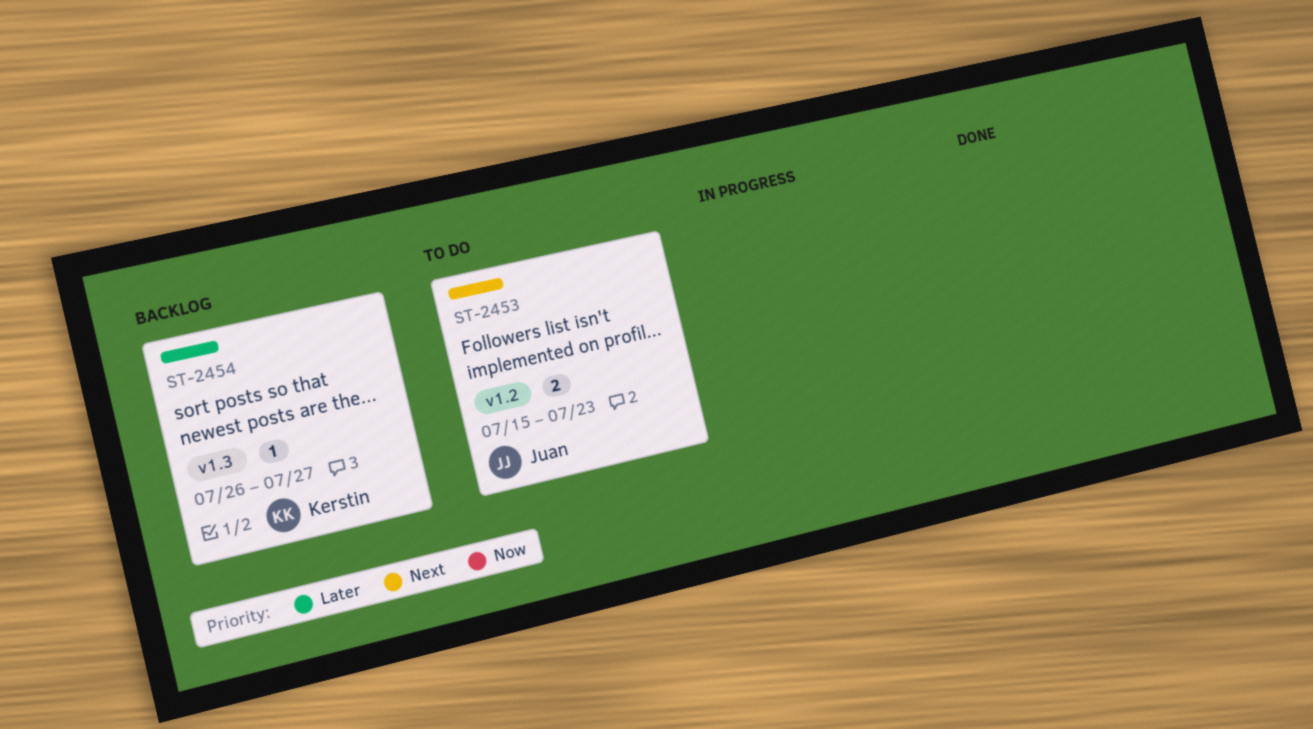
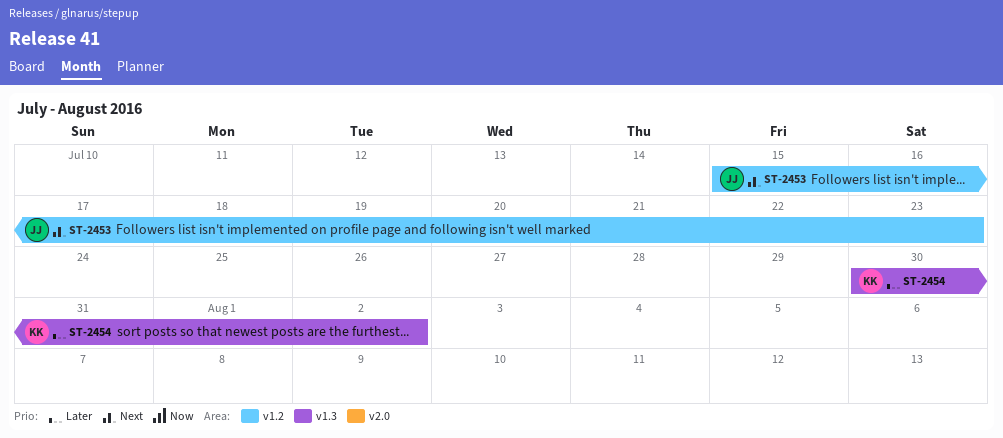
ST-2454, start: Jul 26 -> Jul 30
ST-2454, due: Jul 27 -> Aug 2

